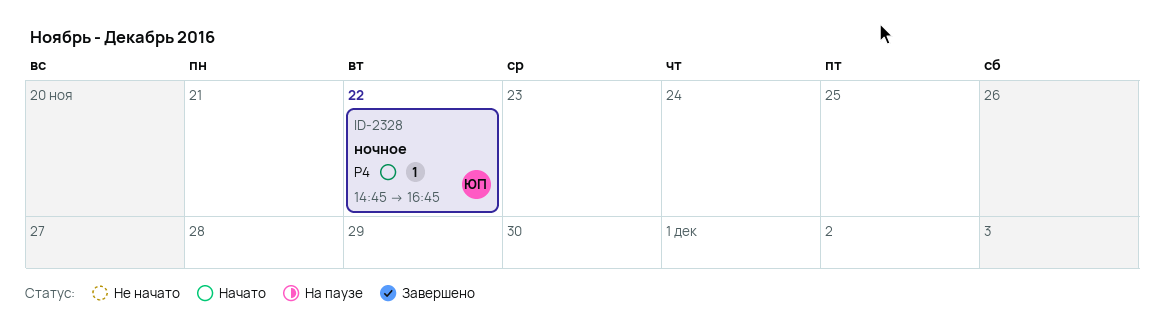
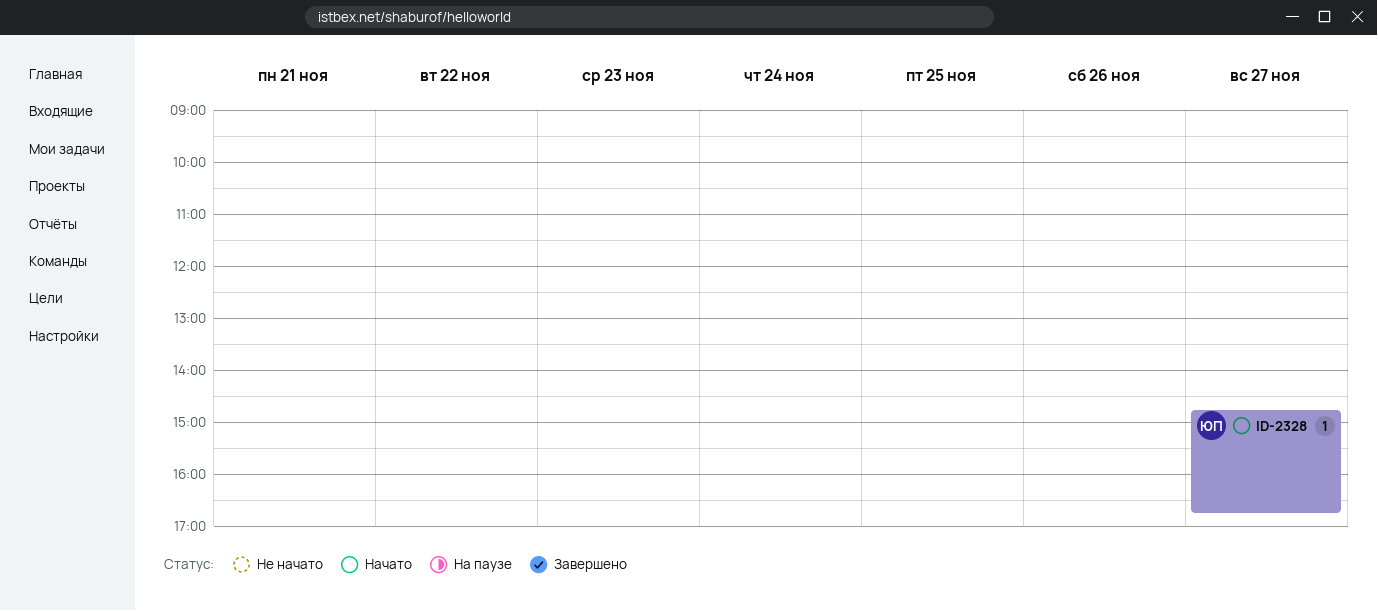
ID-2328, day: Nov 22 -> Nov 27

